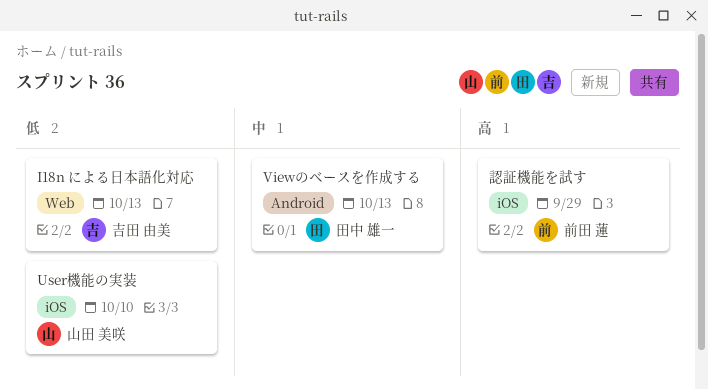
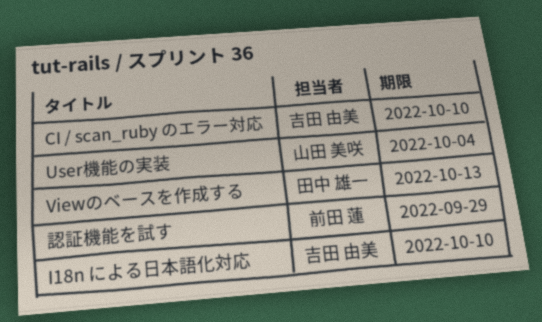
CI / scan_ruby のエラー対応: none -> present
I18n による日本語化対応, due: Oct 13 -> Oct 10
User機能の実装, due: Oct 10 -> Oct 4

